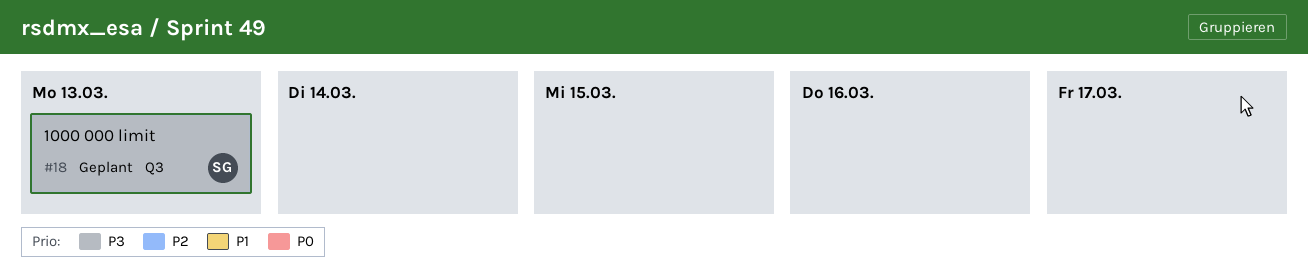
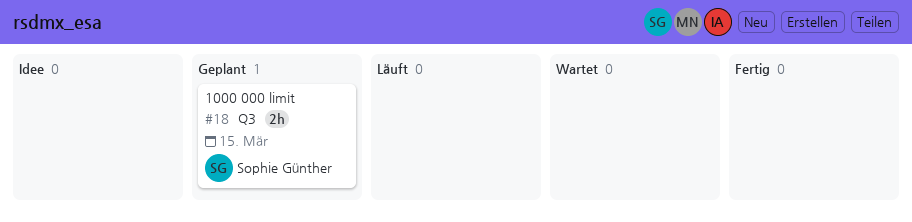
#18, due: Mar 13 -> Mar 15

